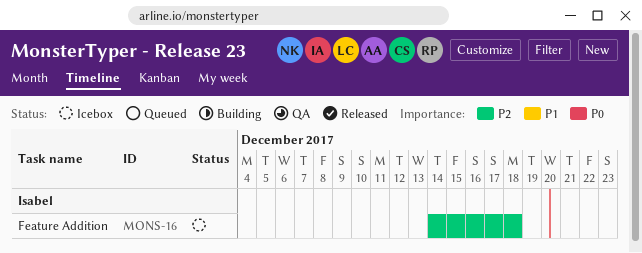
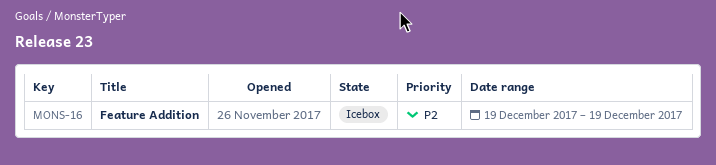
MONS-16, start: Dec 14 -> Dec 19
MONS-16, due: Dec 18 -> Dec 19

